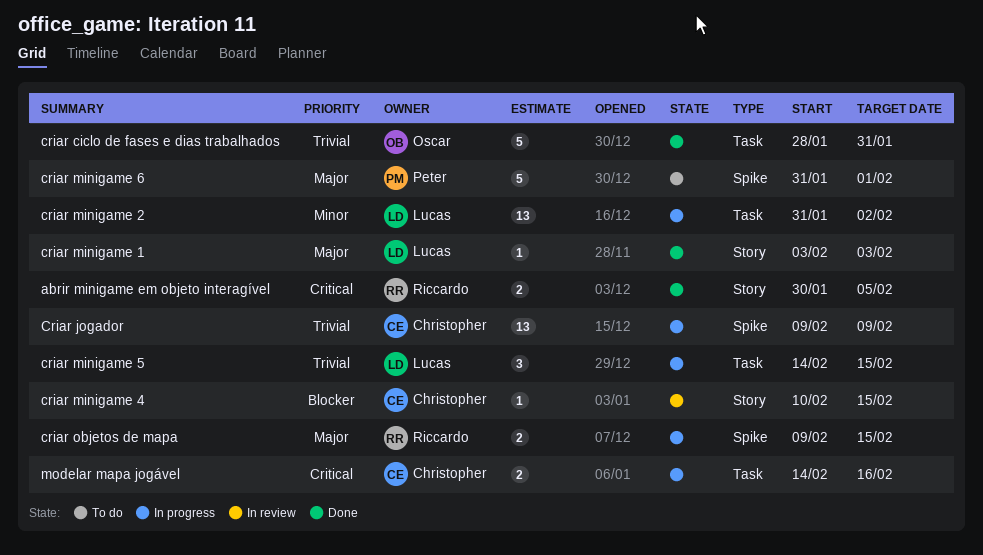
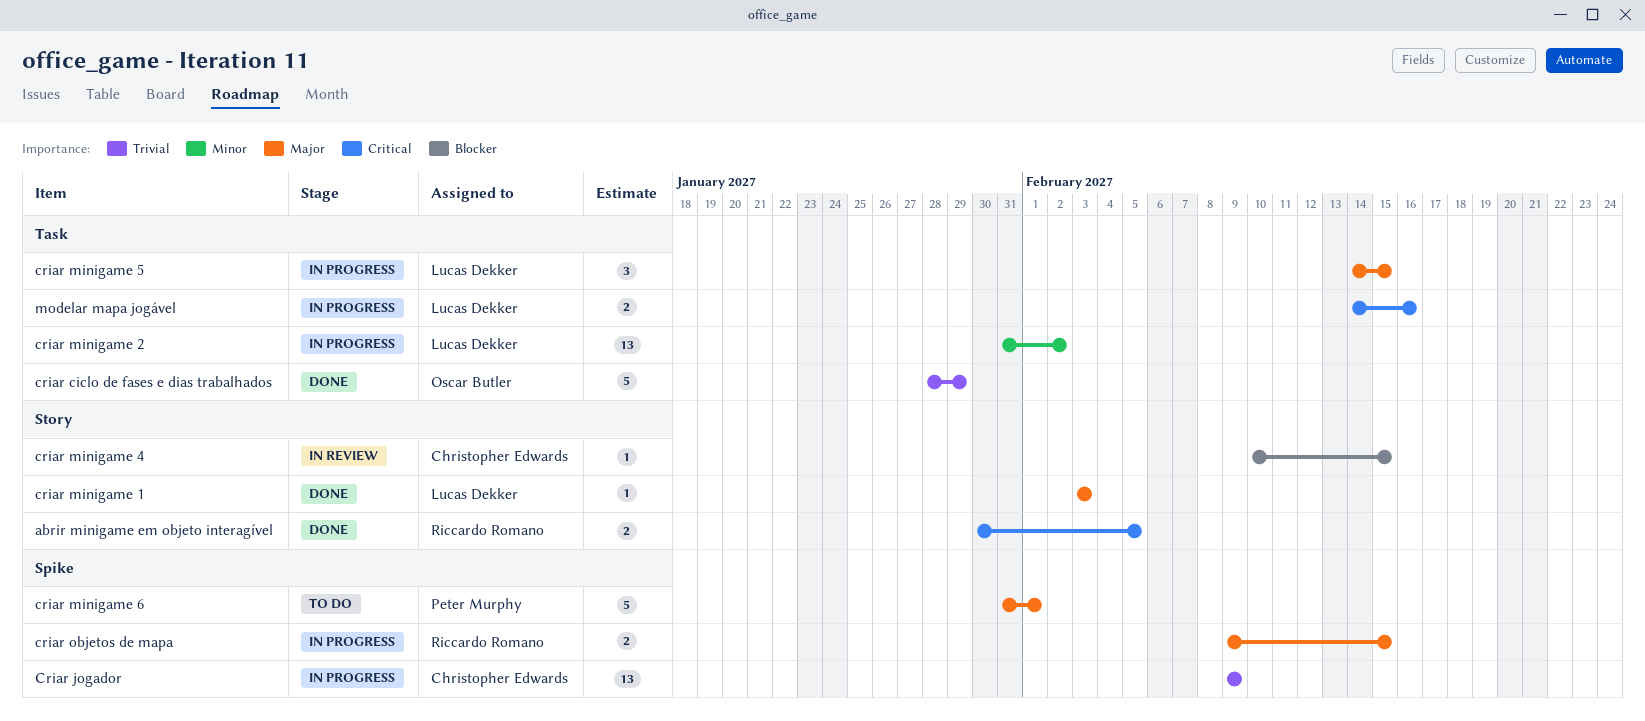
criar ciclo de fases e dias trabalhados, due: Jan 31 -> Jan 29
criar minigame 5, priority: Trivial -> Major
modelar mapa jogável, owner: Christopher Edwards -> Lucas Dekker

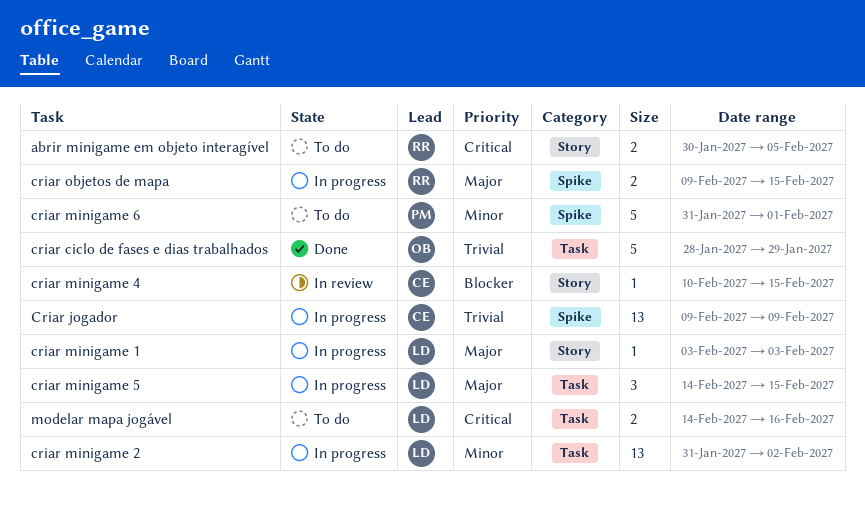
abrir minigame em objeto interagível, status: Done -> To do
criar minigame 1, status: Done -> In progress
criar minigame 6, priority: Major -> Minor
modelar mapa jogável, status: In progress -> To do

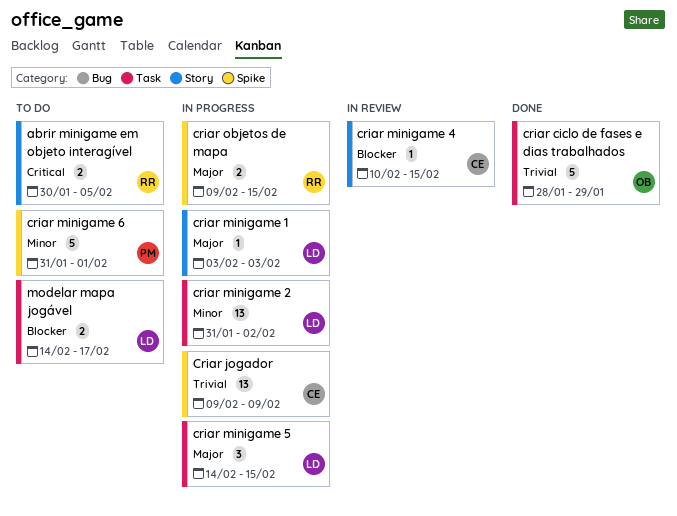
modelar mapa jogável, priority: Critical -> Blocker
modelar mapa jogável, due: Feb 16 -> Feb 17

